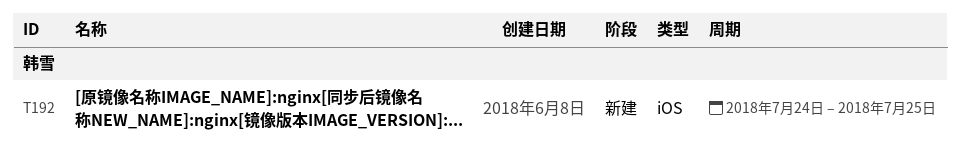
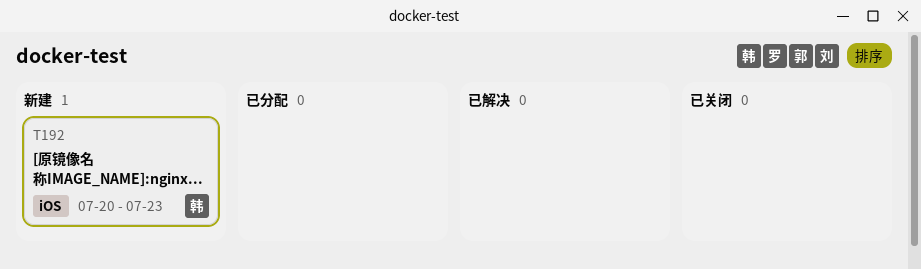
T192, start: Jul 24 -> Jul 20
T192, due: Jul 25 -> Jul 23

